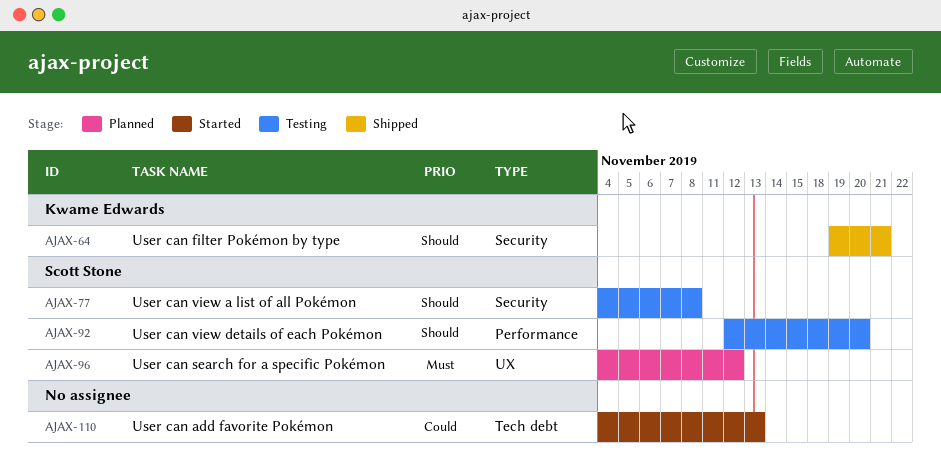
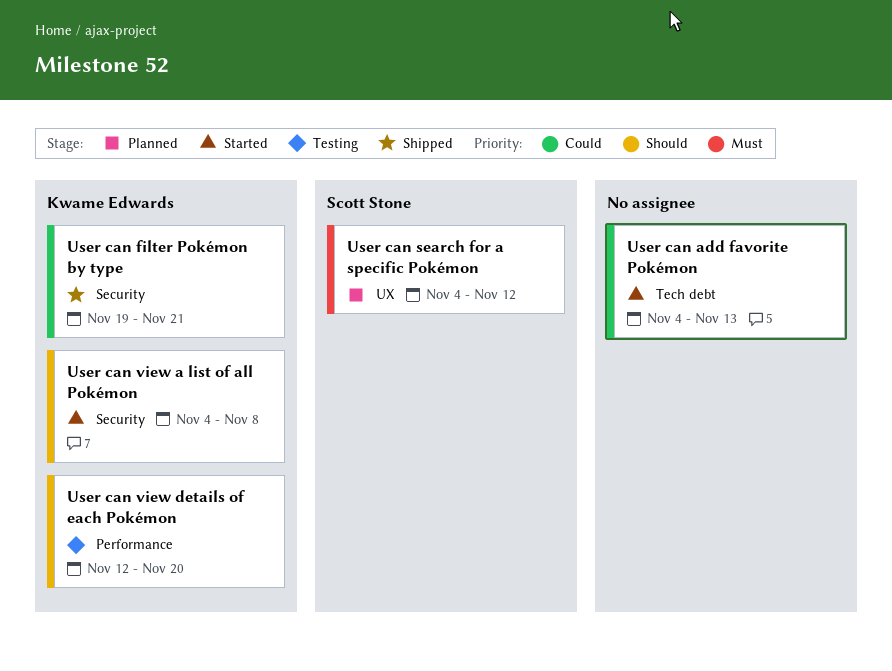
User can filter Pokémon by type, priority: Should -> Could
User can view a list of all Pokémon, status: Testing -> Started
User can view a list of all Pokémon, owner: Scott Stone -> Kwame Edwards
User can view details of each Pokémon, owner: Scott Stone -> Kwame Edwards

